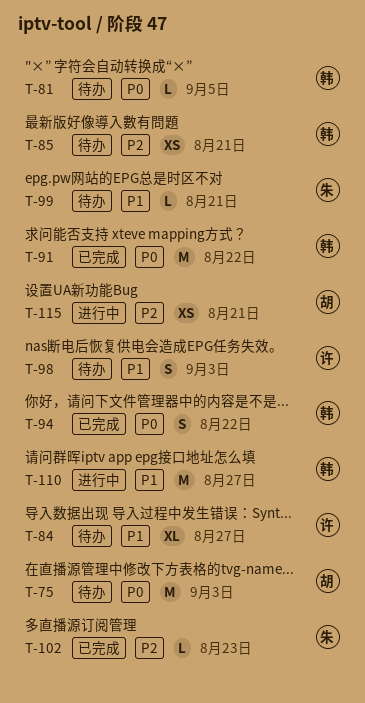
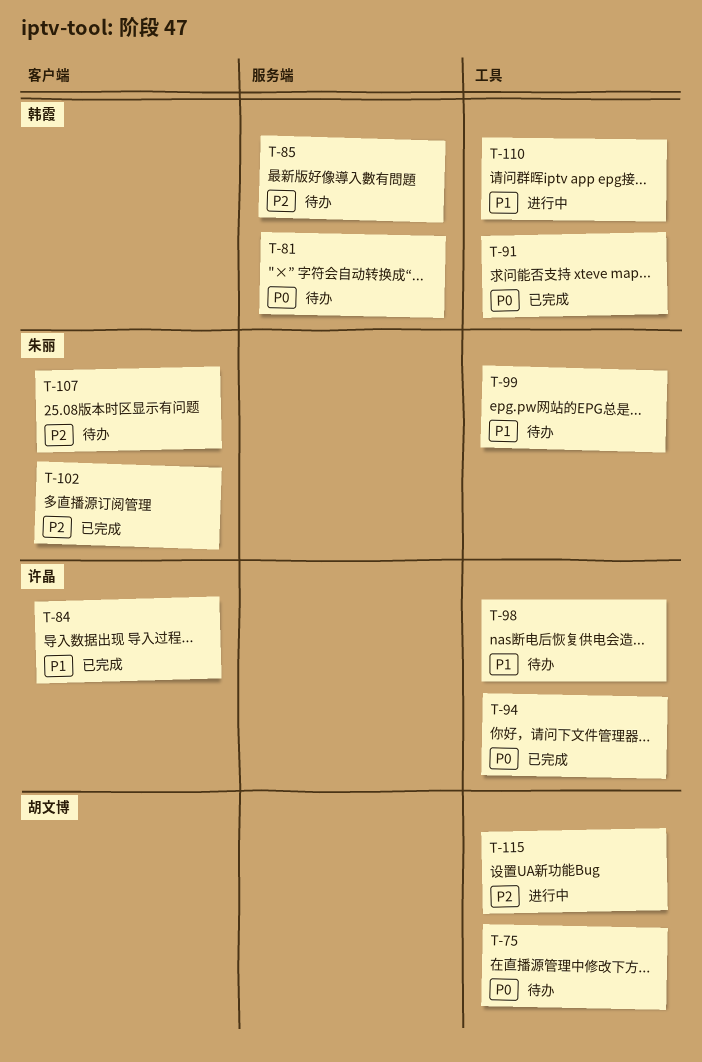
T-84, status: 待办 -> 已完成
T-94, owner: 韩霞 -> 许晶
T-107: none -> present

